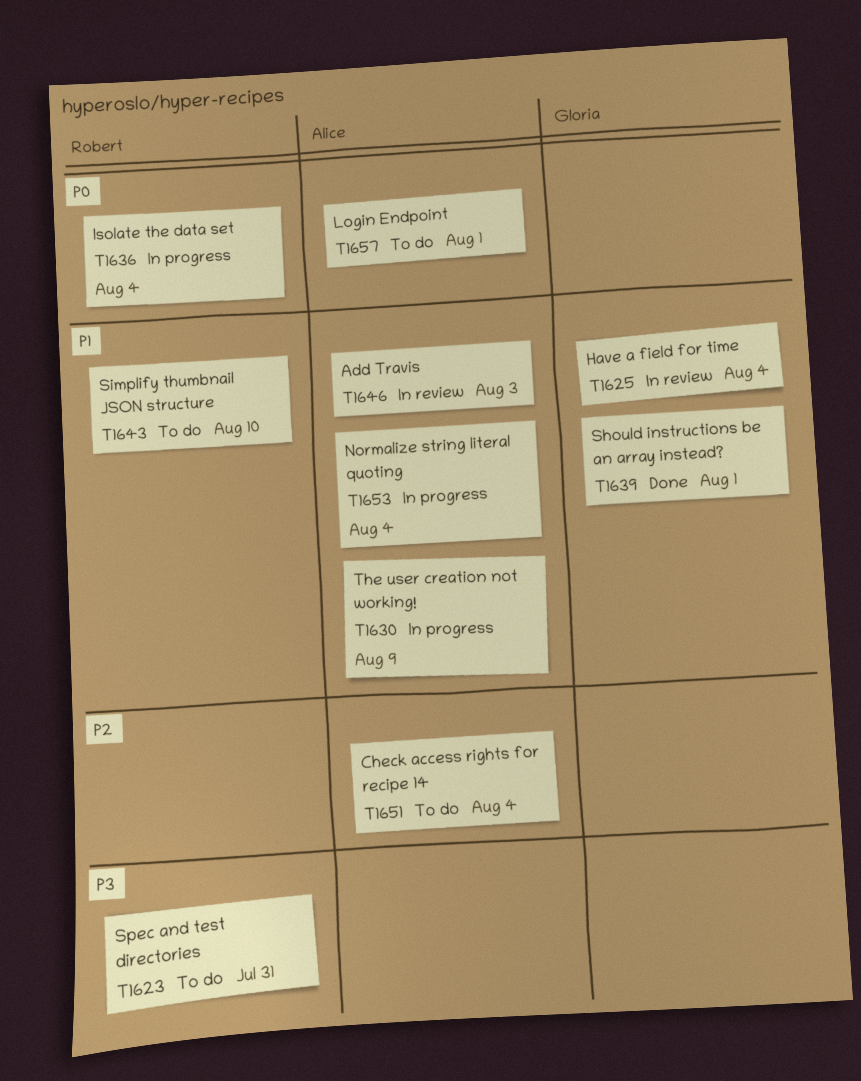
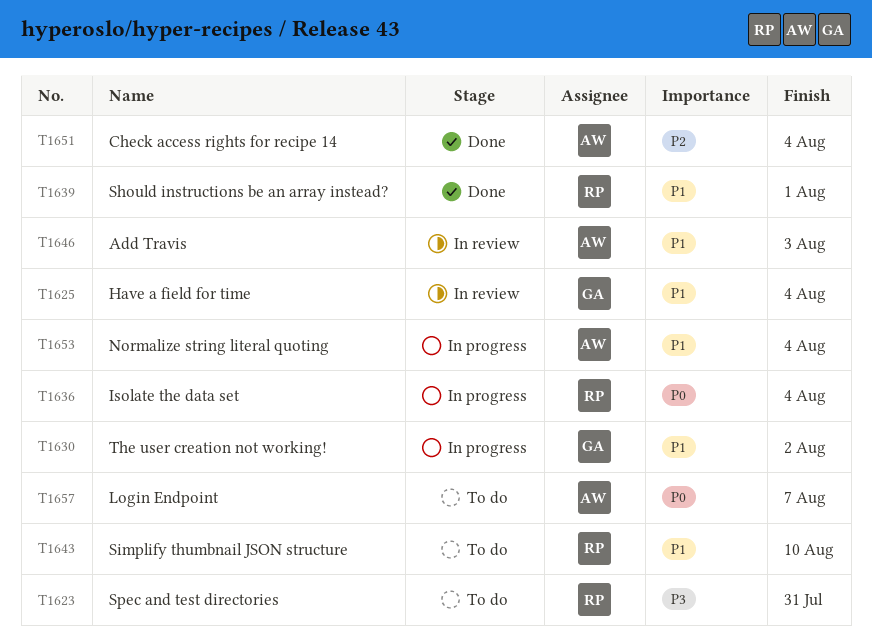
T1630, owner: Alice -> Gloria
T1630, due: Aug 9 -> Aug 2
T1639, owner: Gloria -> Robert
T1651, status: To do -> Done
T1657, due: Aug 1 -> Aug 7

